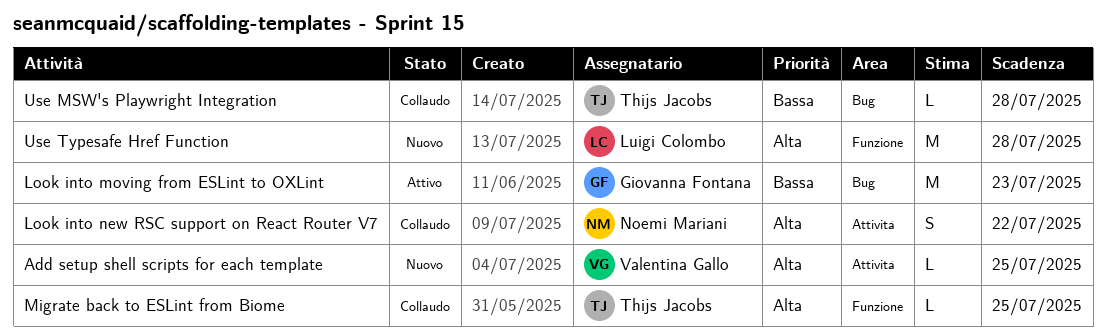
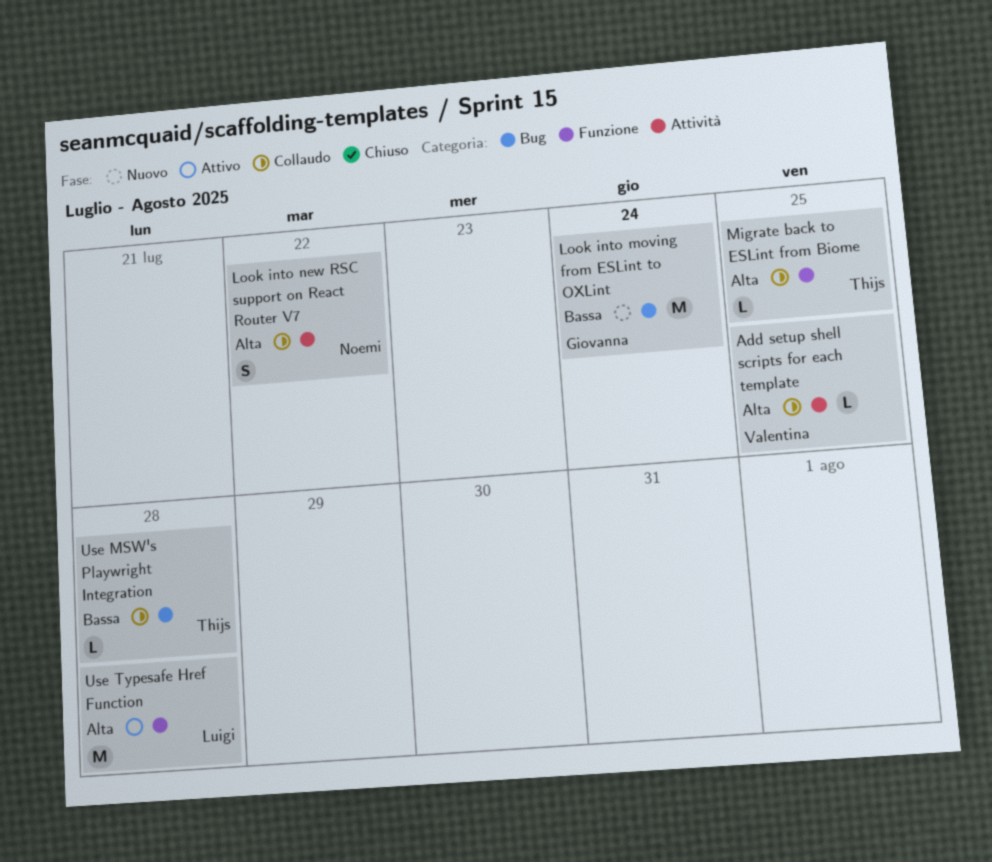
Add setup shell scripts for each template, status: Nuovo -> Collaudo
Look into moving from ESLint to OXLint, status: Attivo -> Nuovo
Look into moving from ESLint to OXLint, due: Jul 23 -> Jul 24
Use Typesafe Href Function, status: Nuovo -> Attivo

